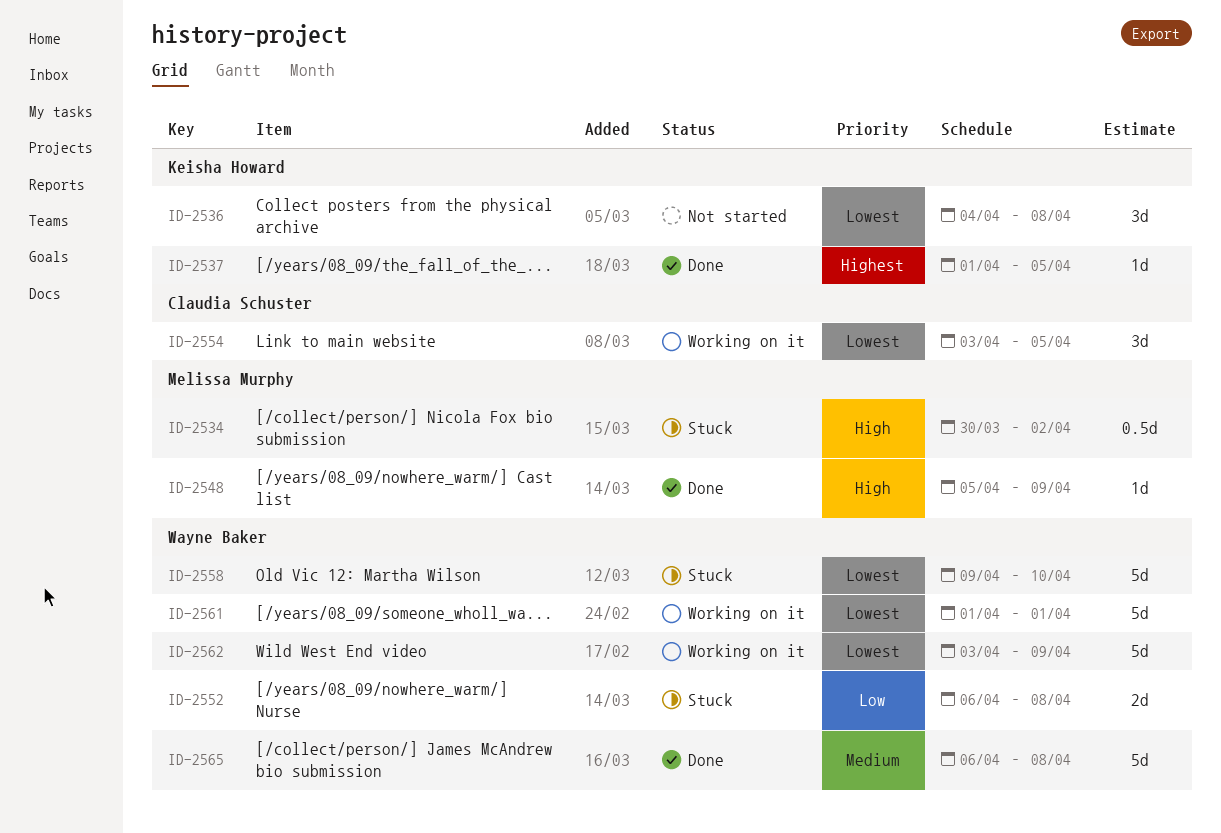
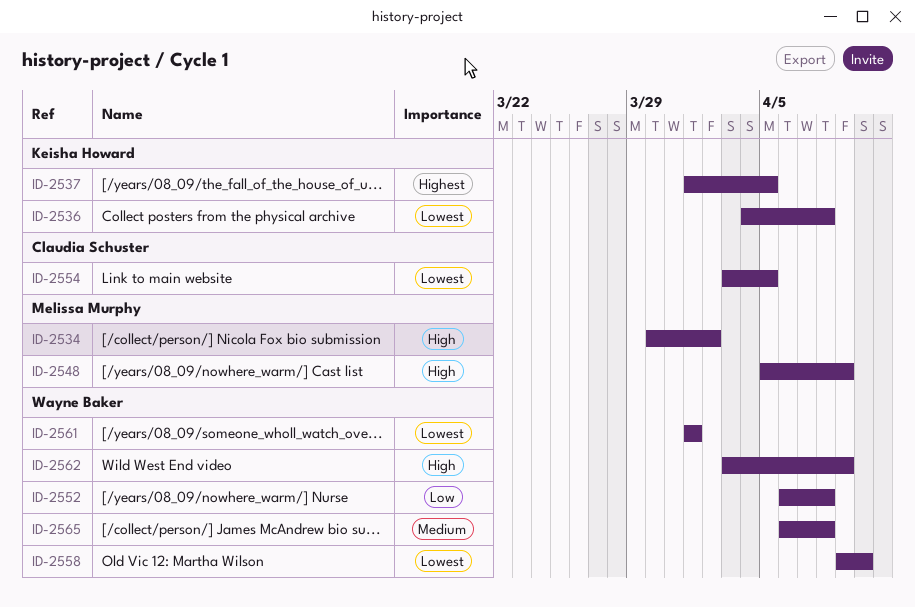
ID-2562, priority: Lowest -> High

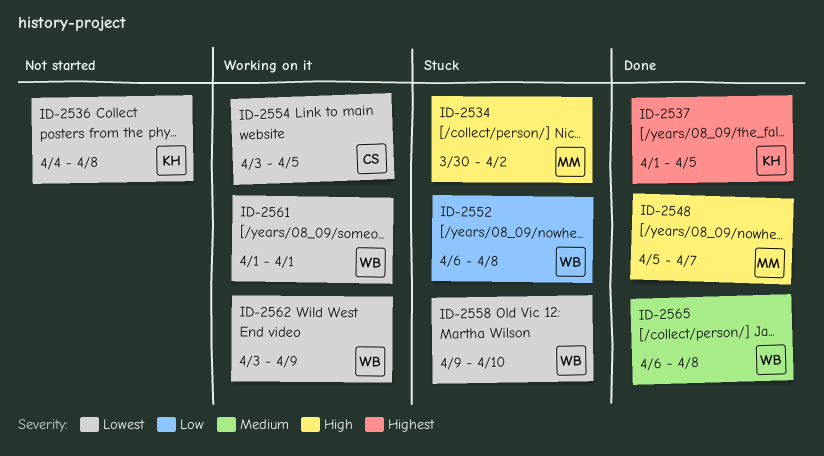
ID-2548, due: Apr 9 -> Apr 7
ID-2562, priority: High -> Lowest

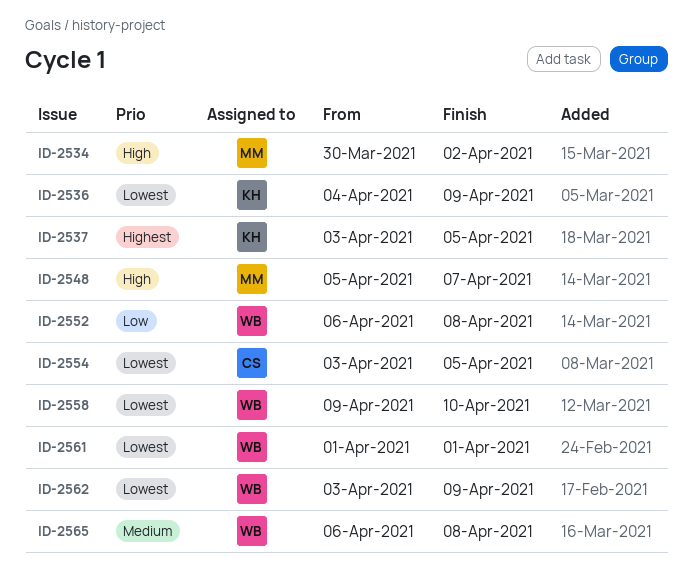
ID-2536, due: Apr 8 -> Apr 9
ID-2537, start: Apr 1 -> Apr 3

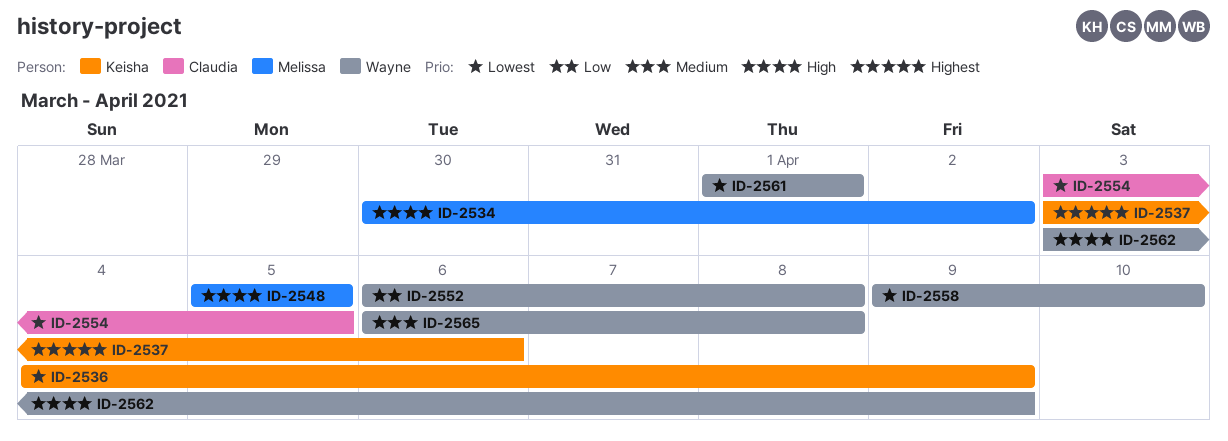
ID-2537, due: Apr 5 -> Apr 6
ID-2548, due: Apr 7 -> Apr 5
ID-2562, priority: Lowest -> High

